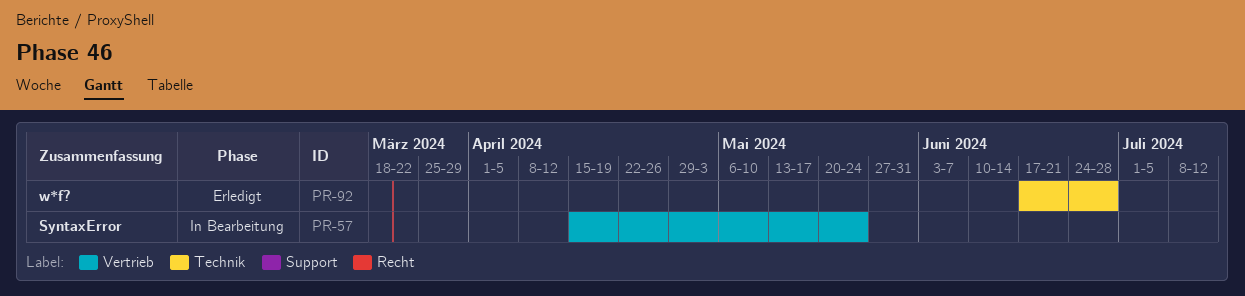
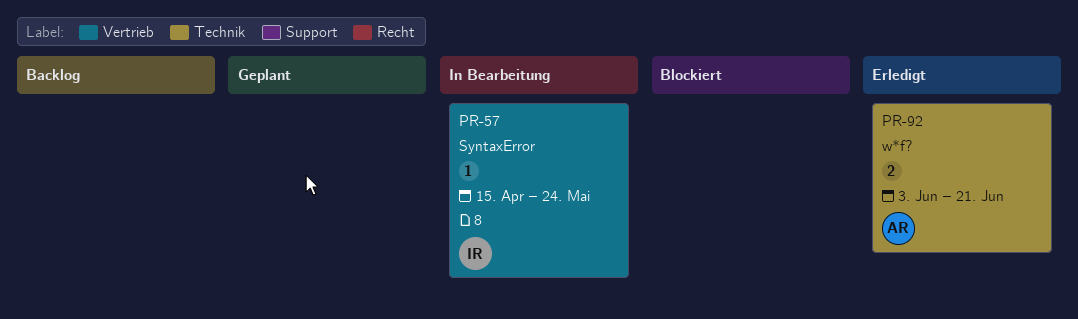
PR-92, start: Jun 17 -> Jun 3
PR-92, due: Jun 28 -> Jun 21

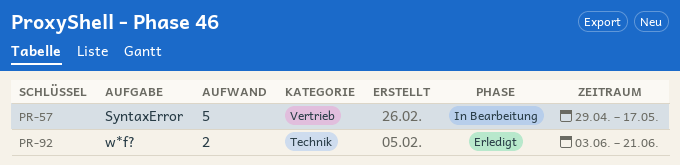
PR-57, estimate: 1 -> 5
PR-57, start: Apr 15 -> Apr 29
PR-57, due: May 24 -> May 17

